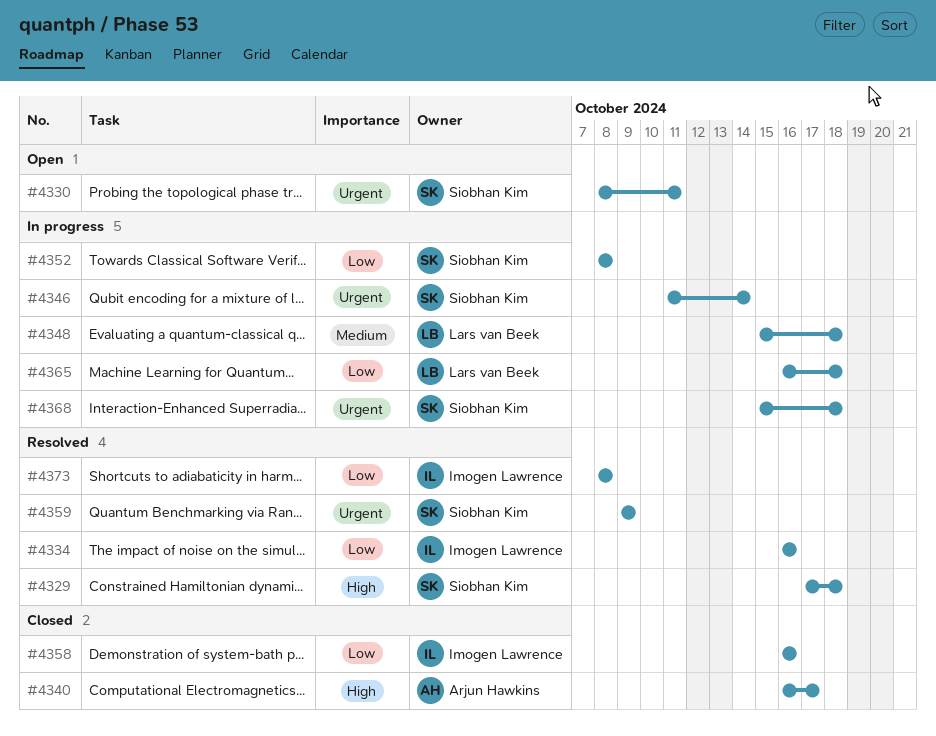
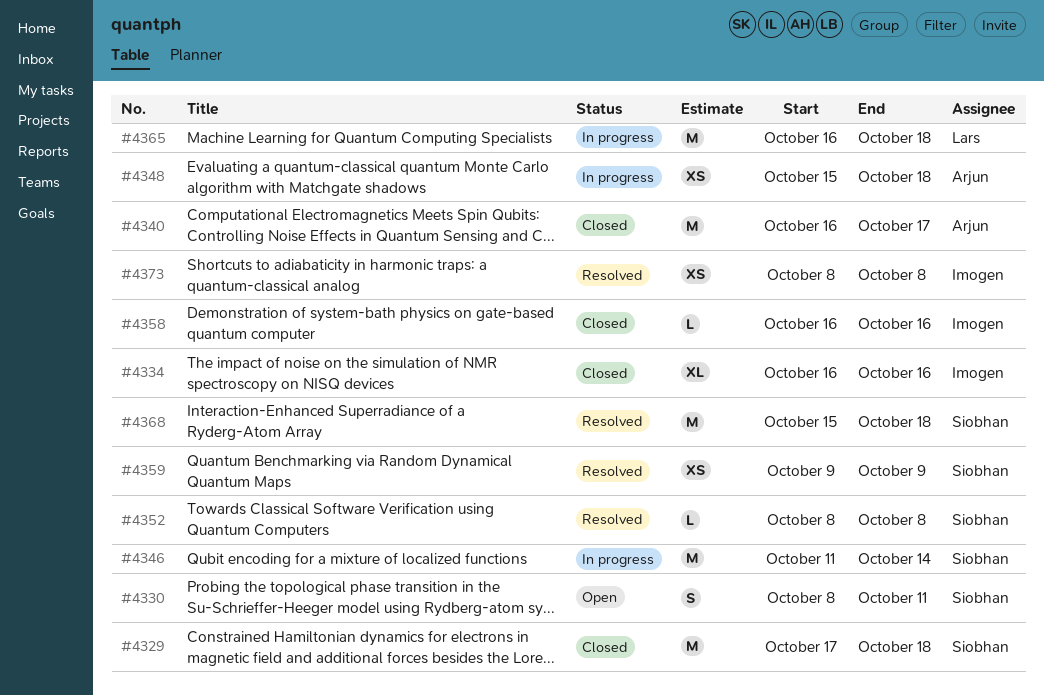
#4329, status: Resolved -> Closed
#4334, status: Resolved -> Closed
#4348, owner: Lars van Beek -> Arjun Hawkins
#4352, status: In progress -> Resolved
#4368, status: In progress -> Resolved

